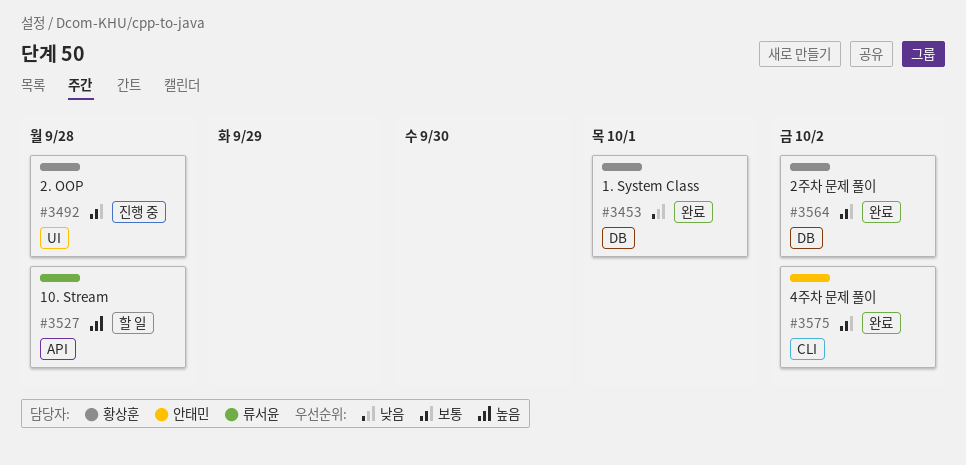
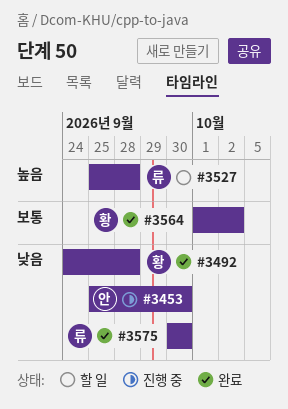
#3453, status: 완료 -> 진행 중
#3453, owner: 황상훈 -> 안태민
#3453, due: Oct 1 -> Sep 30
#3492, status: 진행 중 -> 완료
#3492, priority: 보통 -> 낮음
#3575, owner: 안태민 -> 류서윤
#3575, priority: 보통 -> 낮음
#3575, due: Oct 2 -> Sep 30

